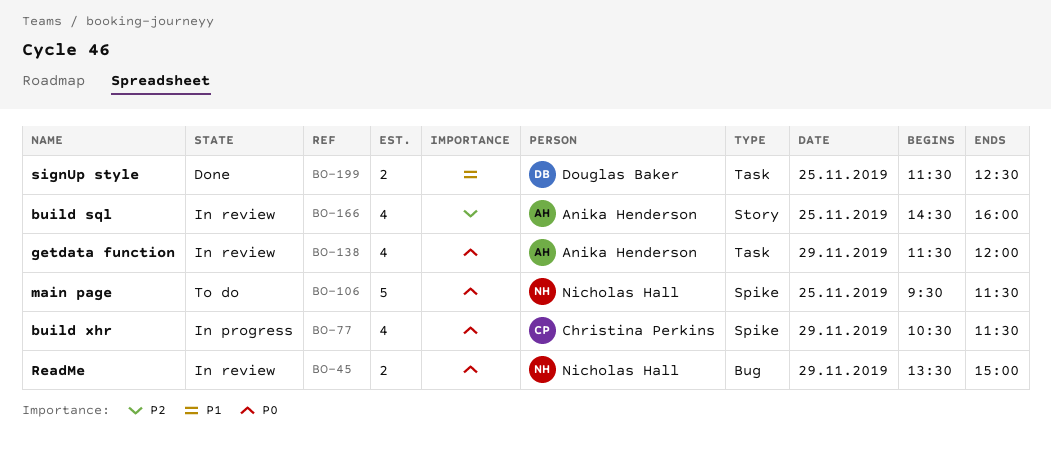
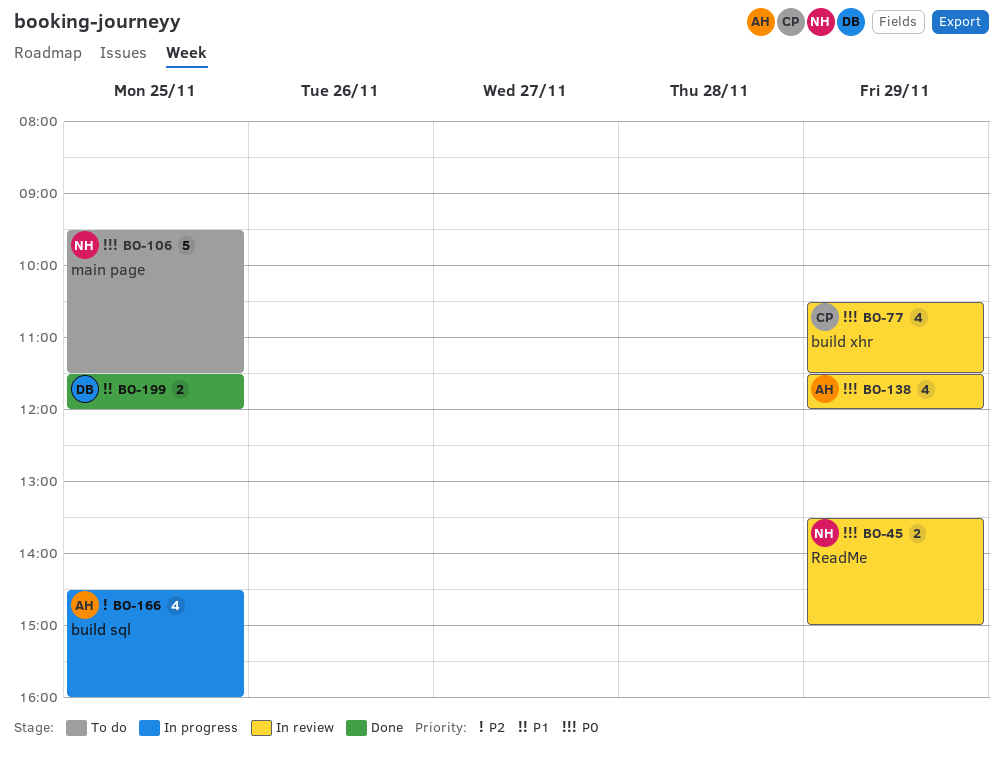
BO-77, status: In progress -> In review
BO-166, status: In review -> In progress
BO-199, ends: 12:30 -> 12:00

